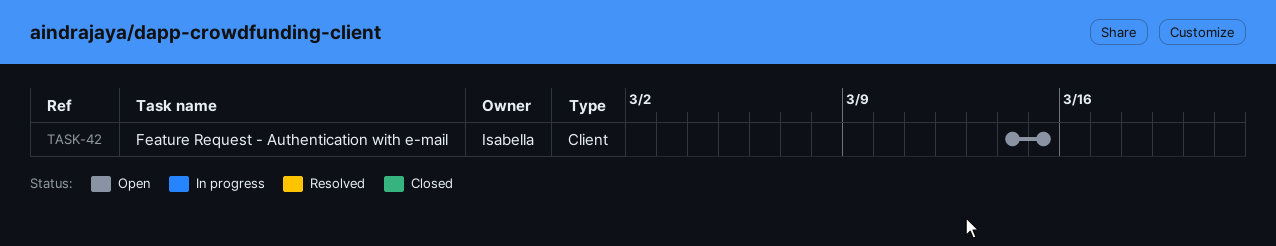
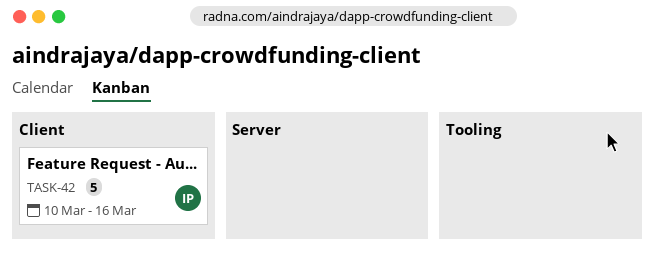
TASK-42, start: Mar 14 -> Mar 10
TASK-42, due: Mar 15 -> Mar 16

